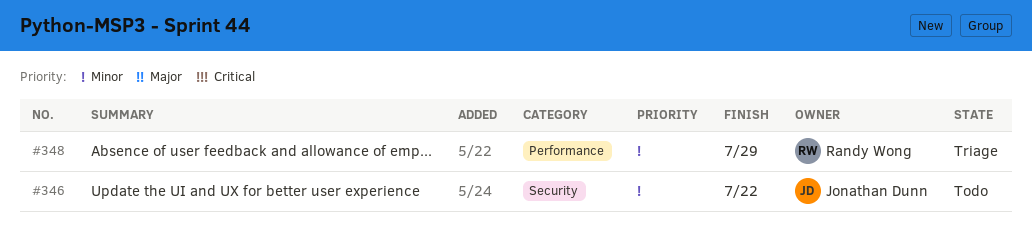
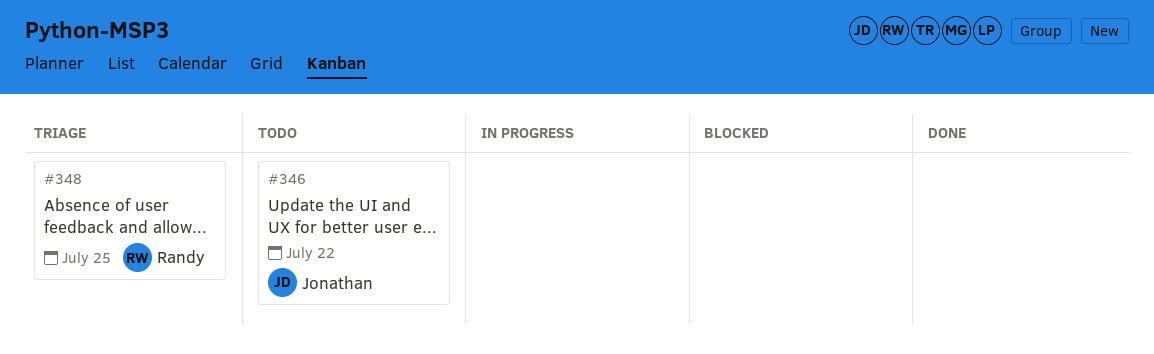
#348, due: Jul 29 -> Jul 25

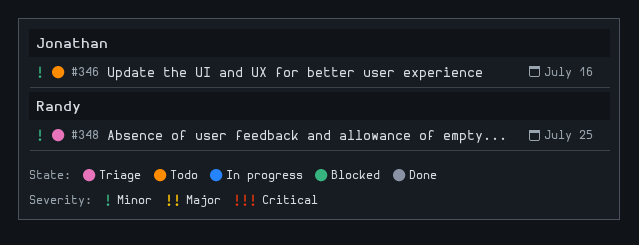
#346, due: Jul 22 -> Jul 16

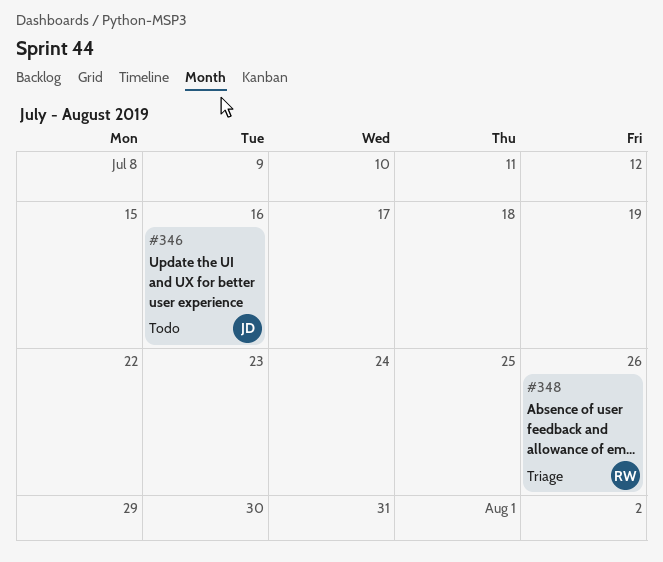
#348, due: Jul 25 -> Jul 26

